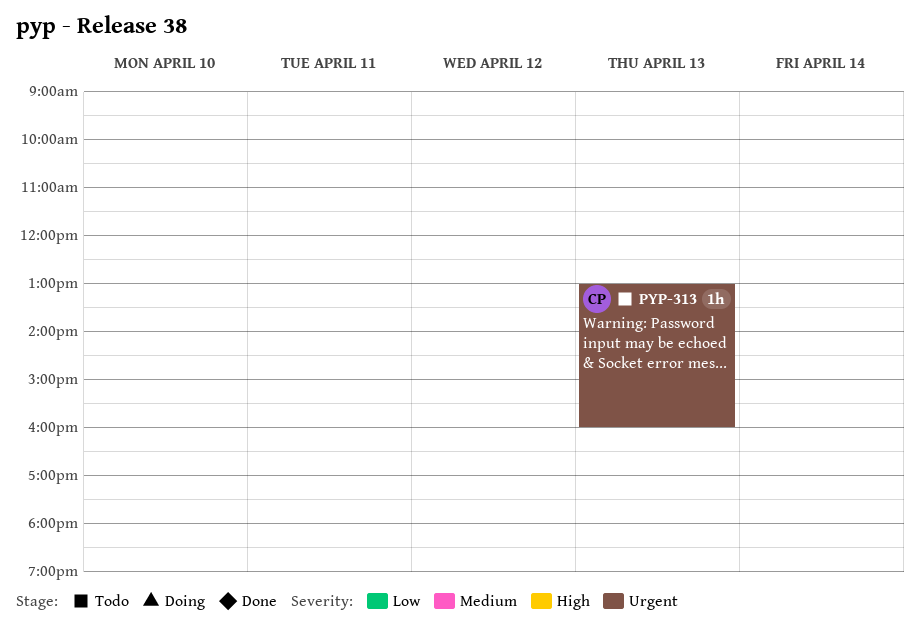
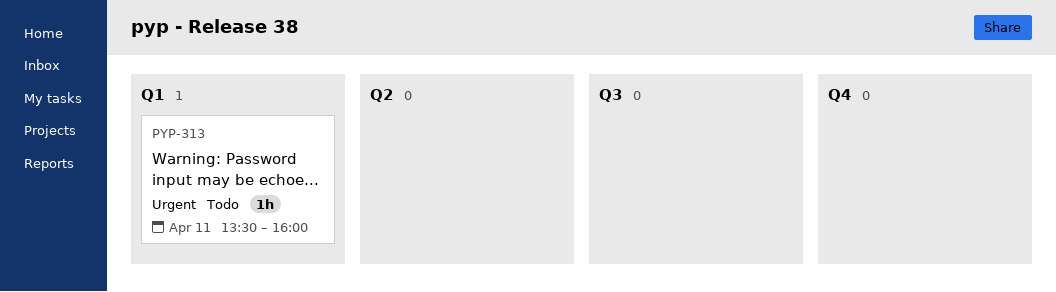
PYP-313, day: Apr 13 -> Apr 11
PYP-313, begins: 13:00 -> 13:30

